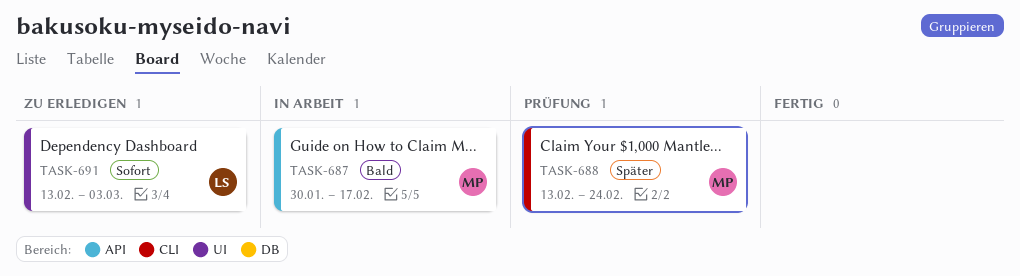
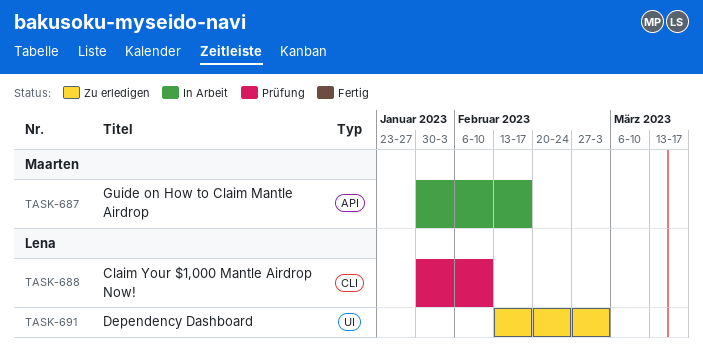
TASK-688, owner: Maarten -> Lena
TASK-688, start: Feb 13 -> Jan 30
TASK-688, due: Feb 24 -> Feb 10

